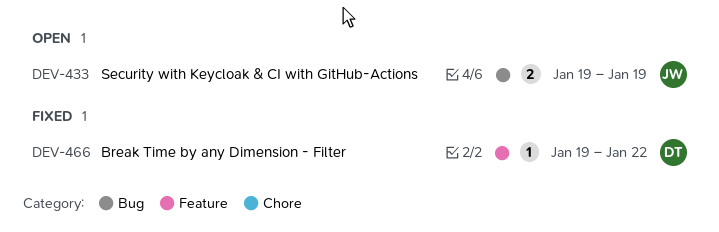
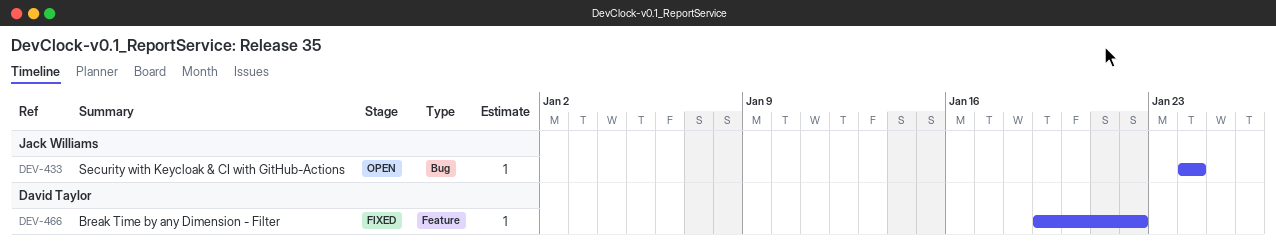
DEV-433, estimate: 2 -> 1
DEV-433, start: Jan 19 -> Jan 24
DEV-433, due: Jan 19 -> Jan 24

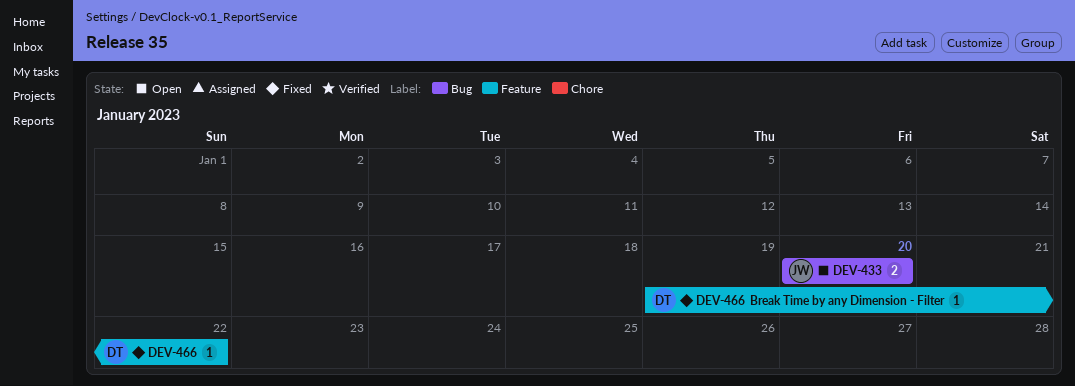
DEV-433, estimate: 1 -> 2
DEV-433, start: Jan 24 -> Jan 20
DEV-433, due: Jan 24 -> Jan 20

